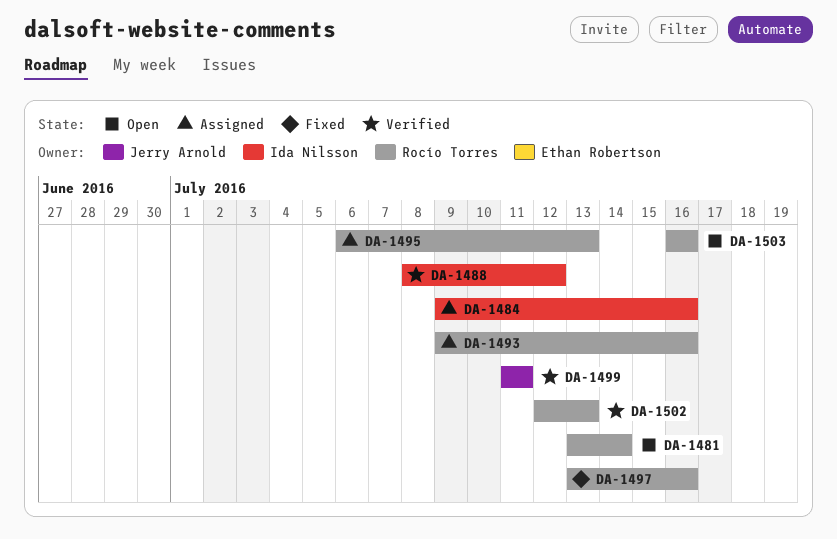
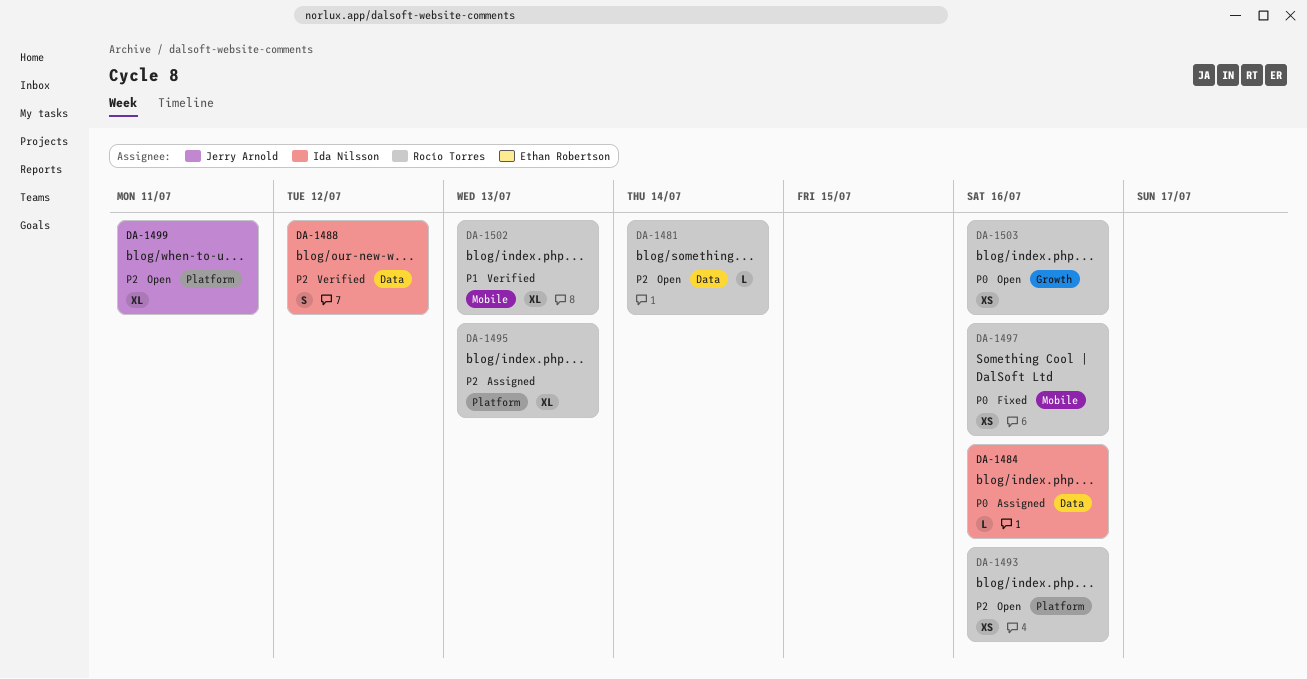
DA-1493, status: Assigned -> Open
DA-1499, status: Verified -> Open

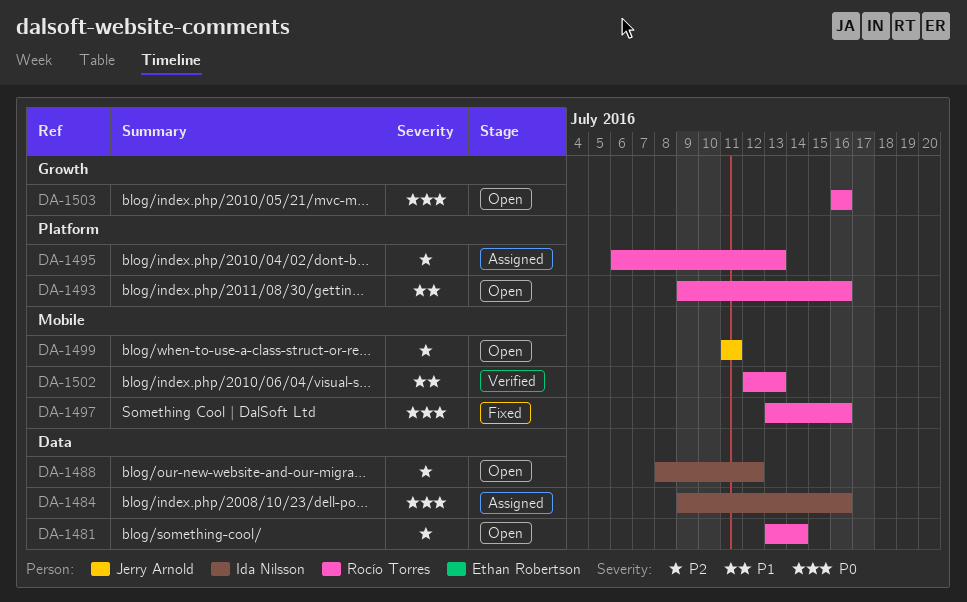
DA-1488, status: Verified -> Open
DA-1493, priority: P2 -> P1
DA-1499, label: Platform -> Mobile

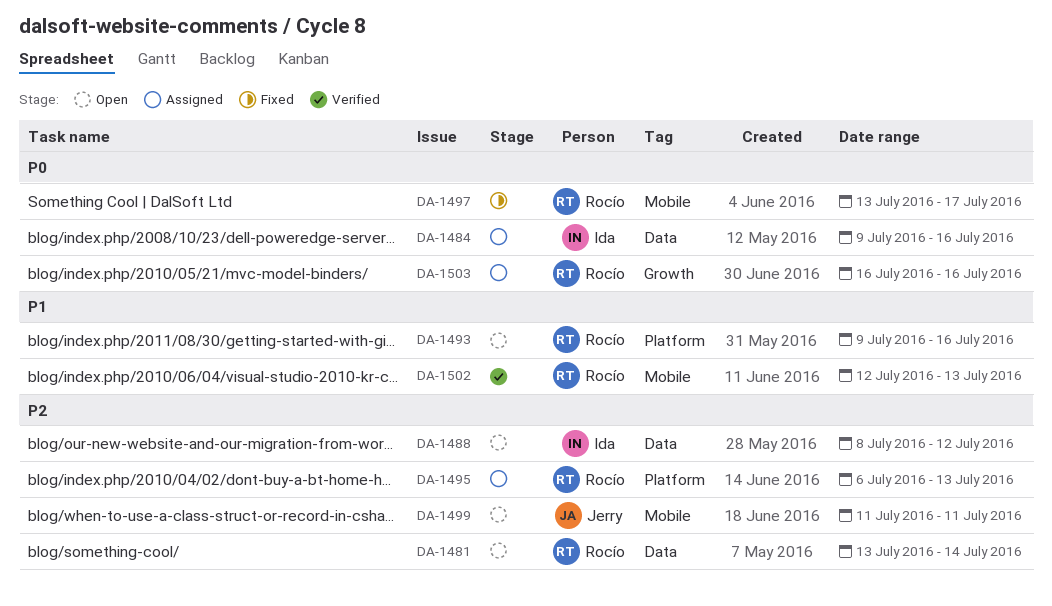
DA-1497, due: Jul 16 -> Jul 17
DA-1503, status: Open -> Assigned

